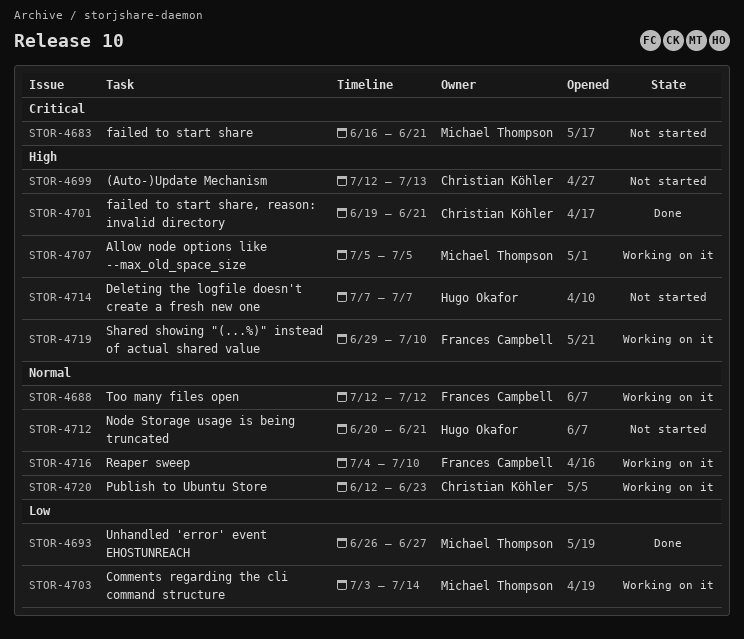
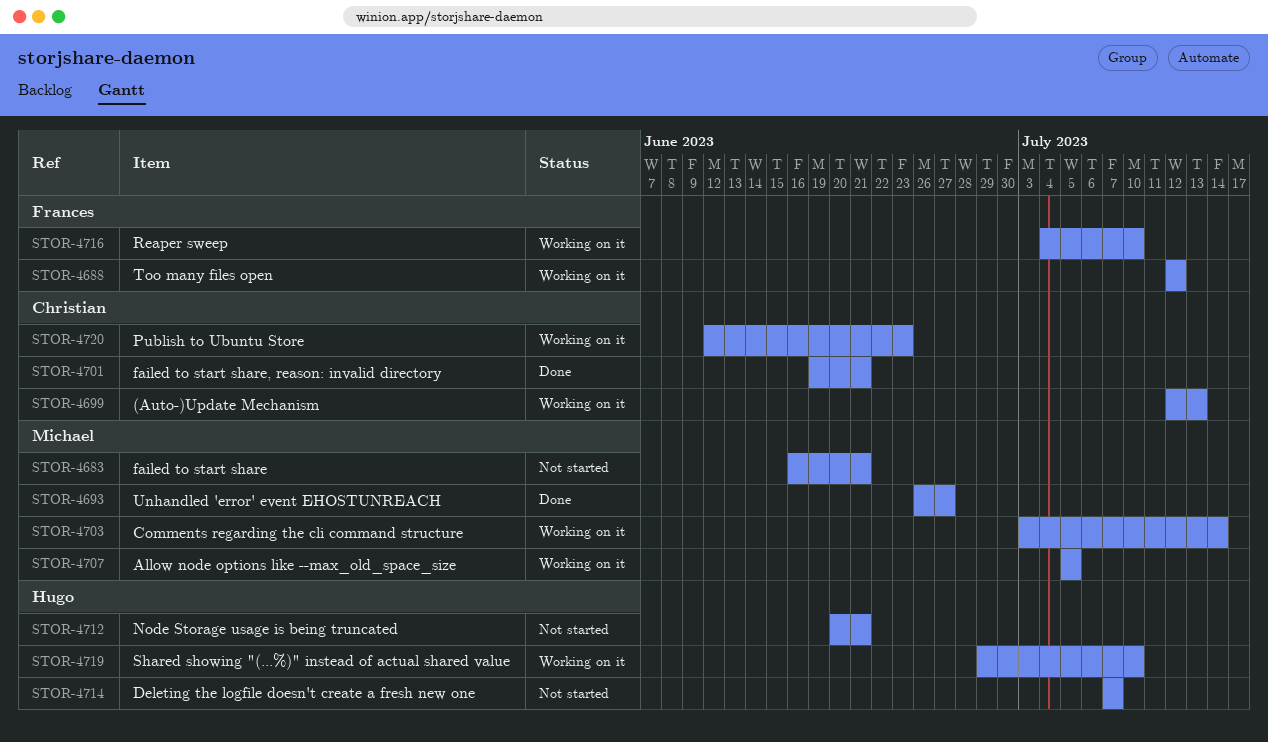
STOR-4699, status: Not started -> Working on it
STOR-4719, owner: Frances Campbell -> Hugo Okafor

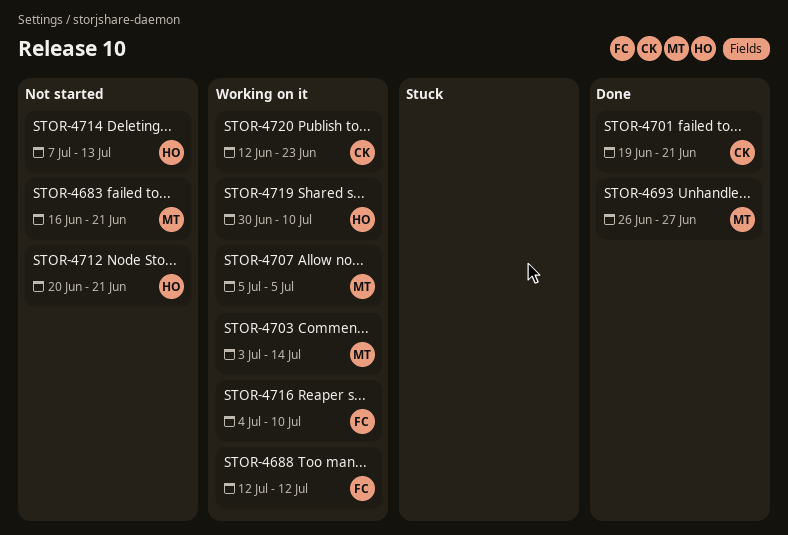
STOR-4699: present -> none
STOR-4714, due: Jul 7 -> Jul 13
STOR-4719, start: Jun 29 -> Jun 30

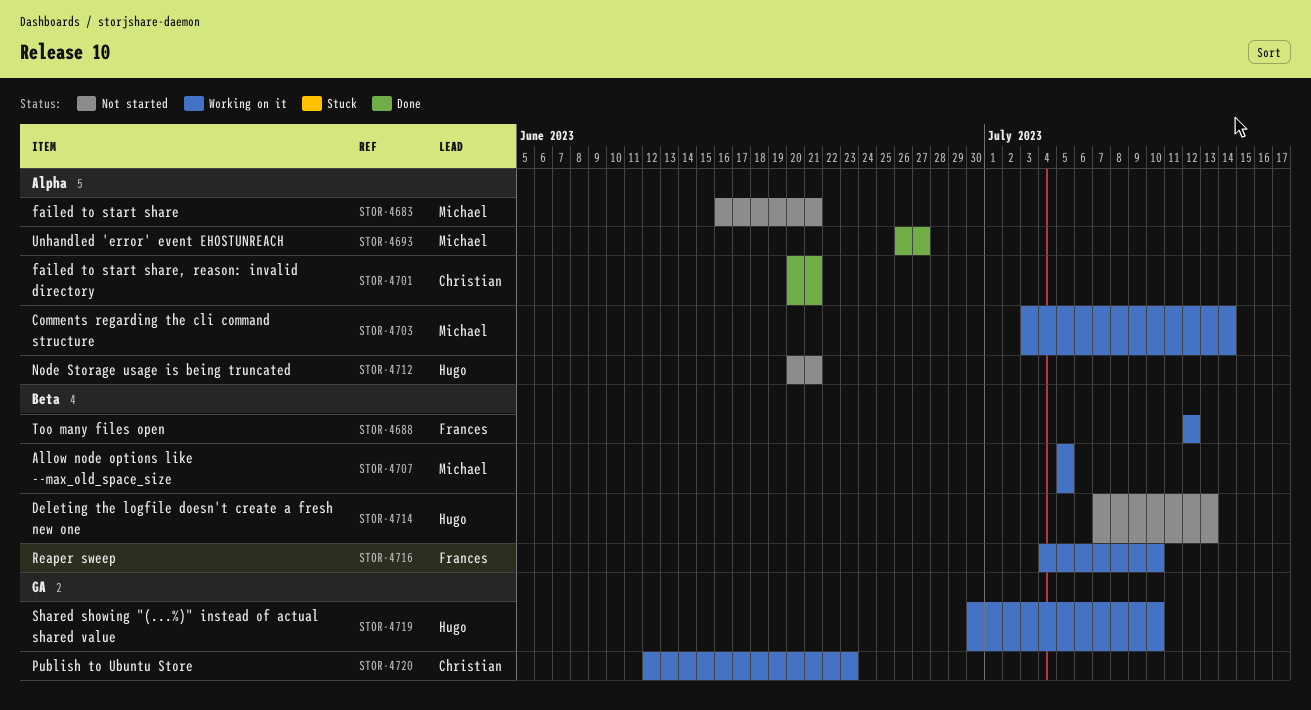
STOR-4701, start: Jun 19 -> Jun 20

